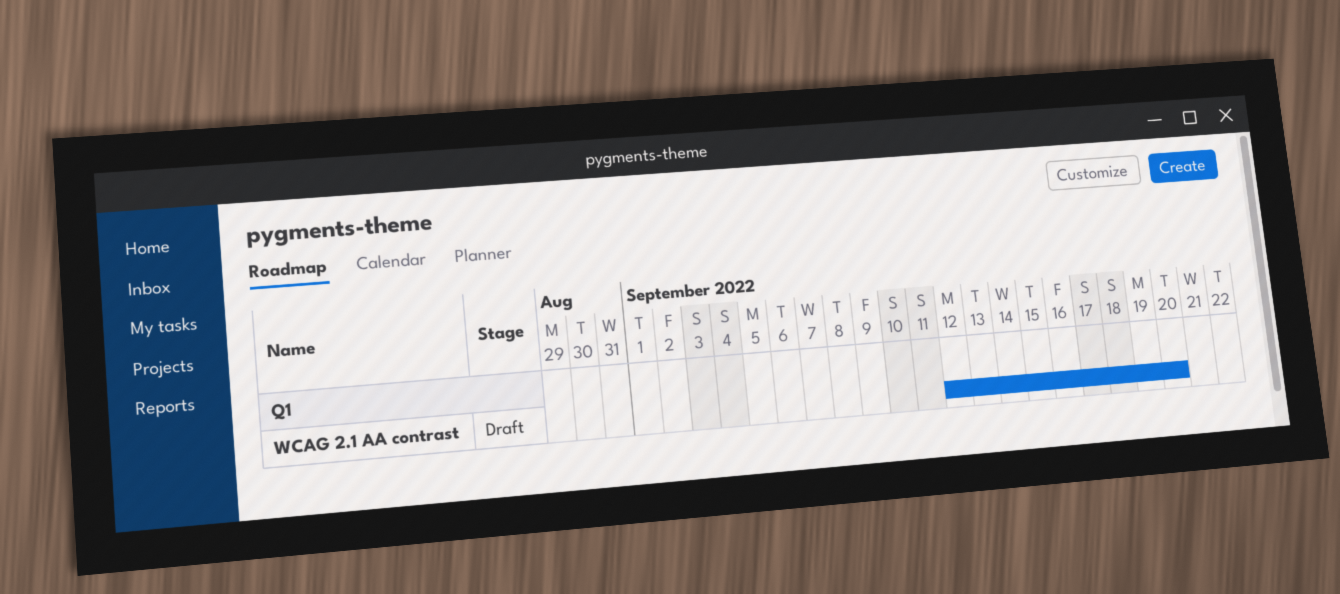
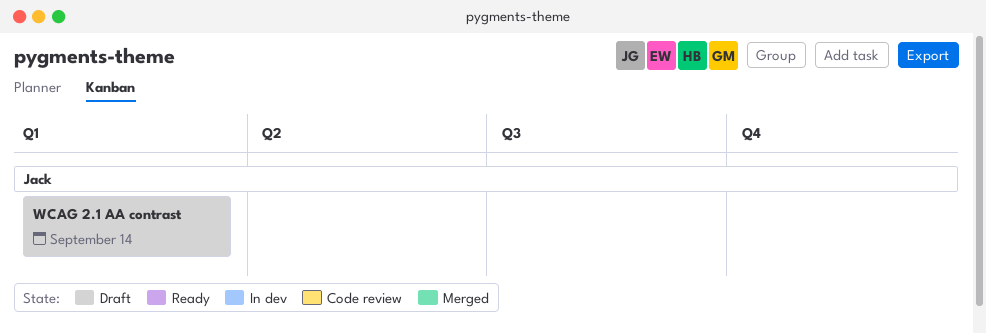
WCAG 2.1 AA contrast, due: Sep 20 -> Sep 14

